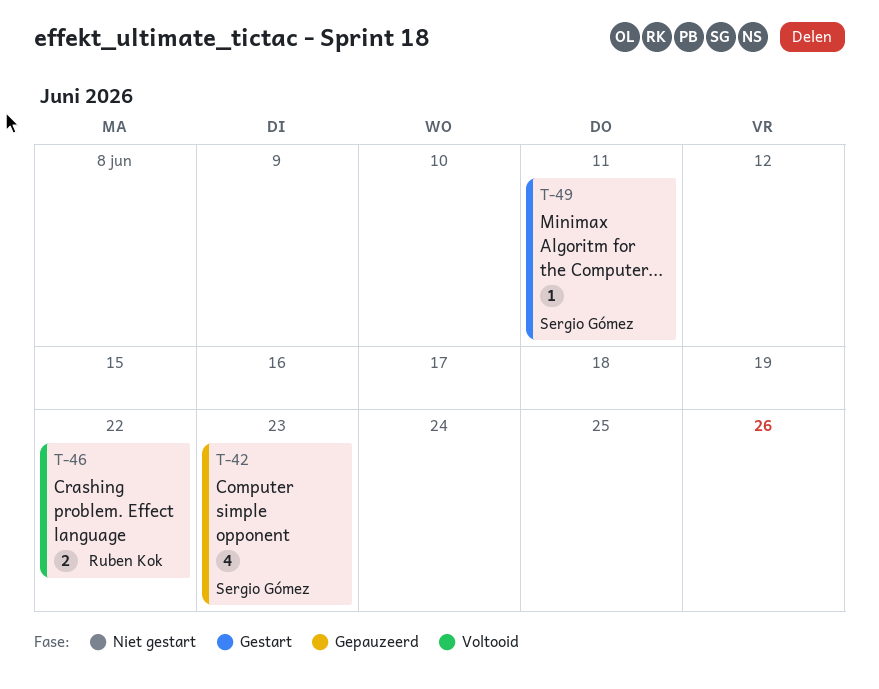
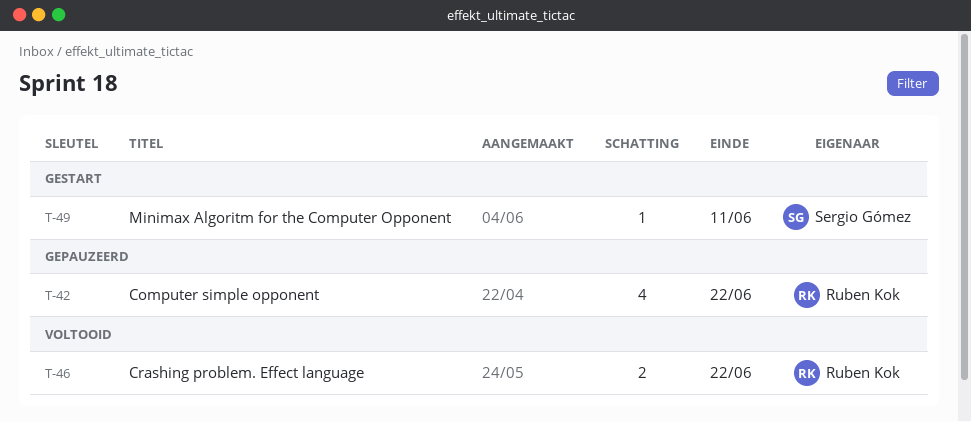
T-42, owner: Sergio Gómez -> Ruben Kok
T-42, due: Jun 23 -> Jun 22

